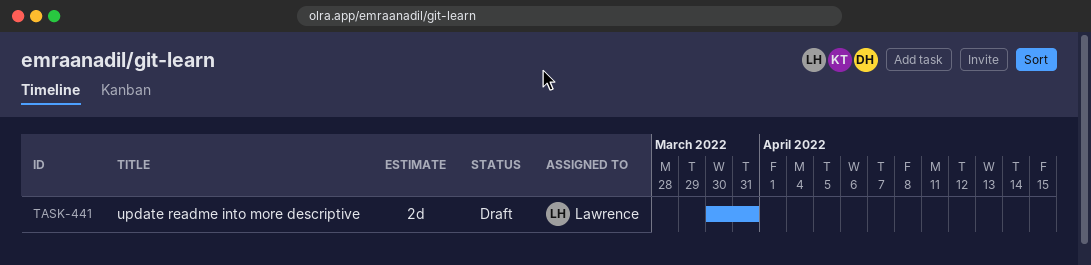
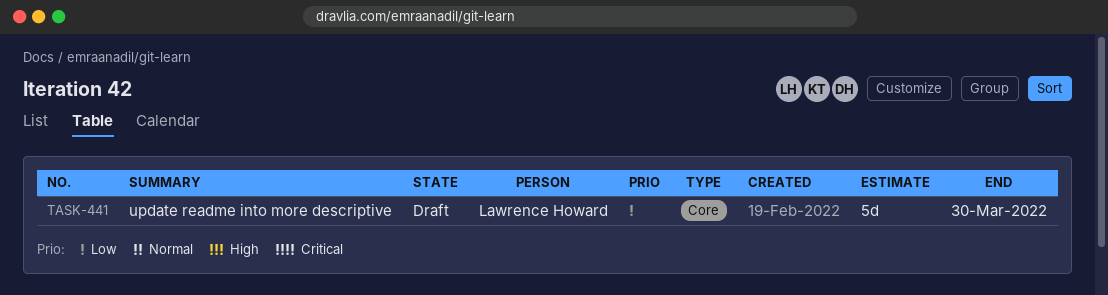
TASK-441, estimate: 2d -> 5d
TASK-441, due: Mar 31 -> Mar 30

